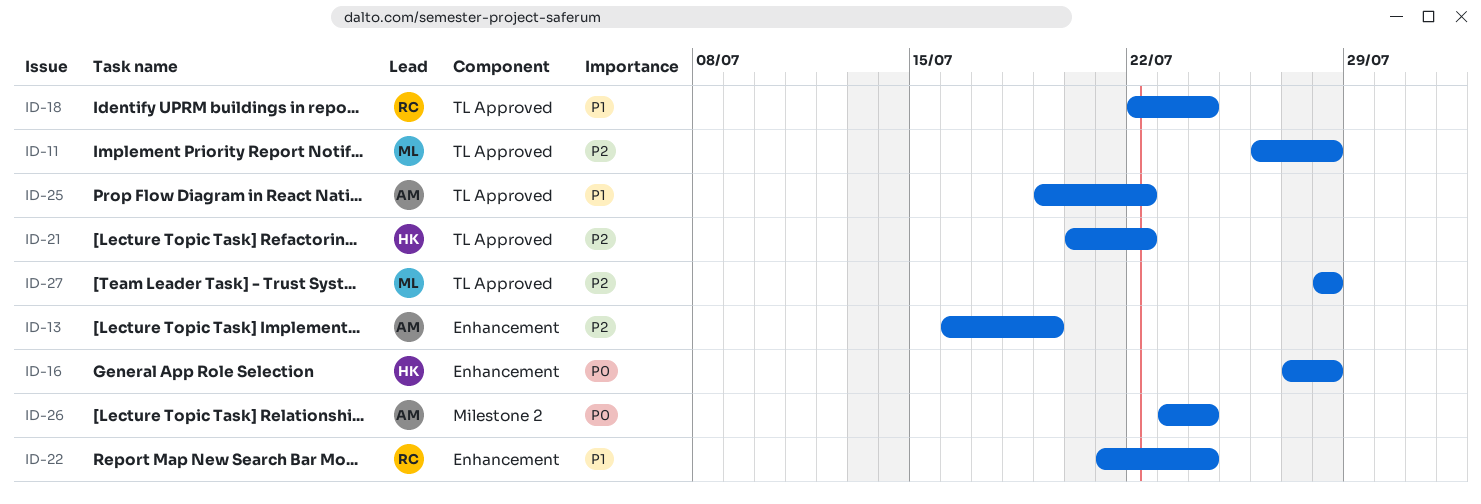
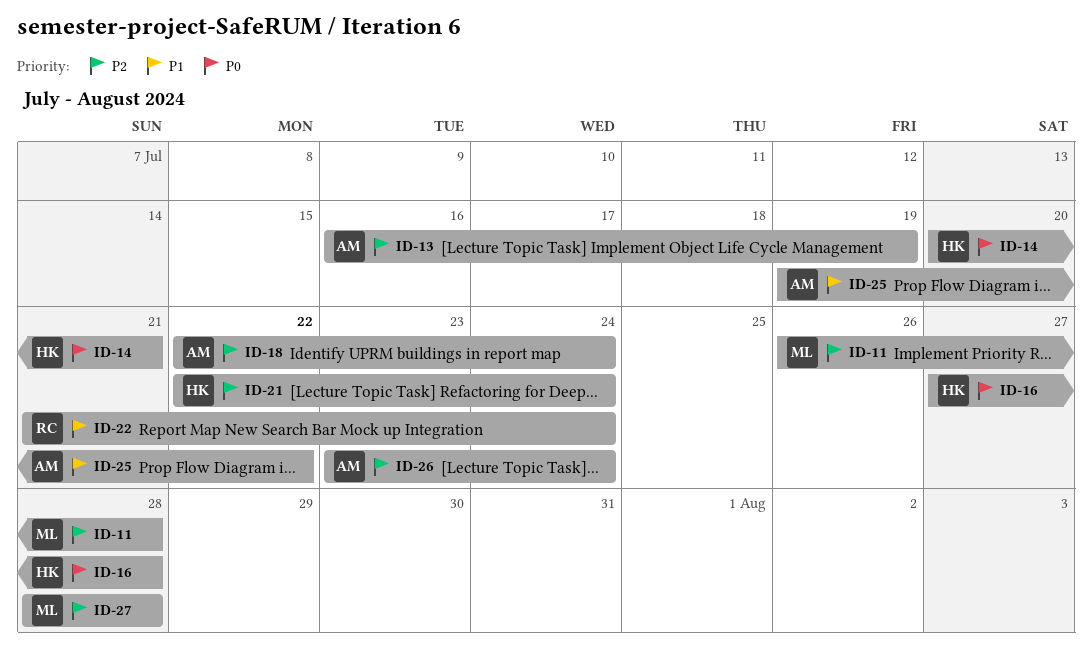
ID-14: none -> present
ID-18, owner: RC -> AM
ID-18, priority: P1 -> P2
ID-21, start: Jul 20 -> Jul 22
ID-21, due: Jul 22 -> Jul 24
ID-26, priority: P0 -> P2

